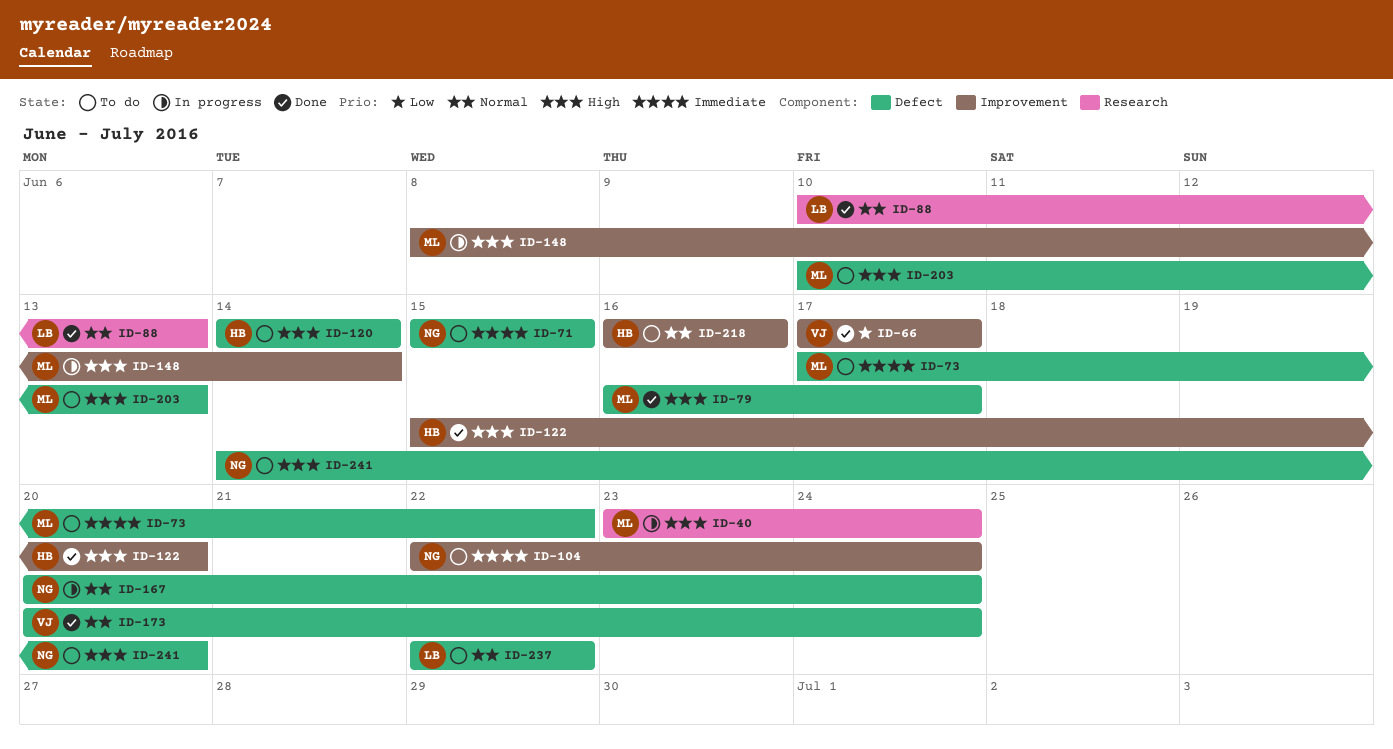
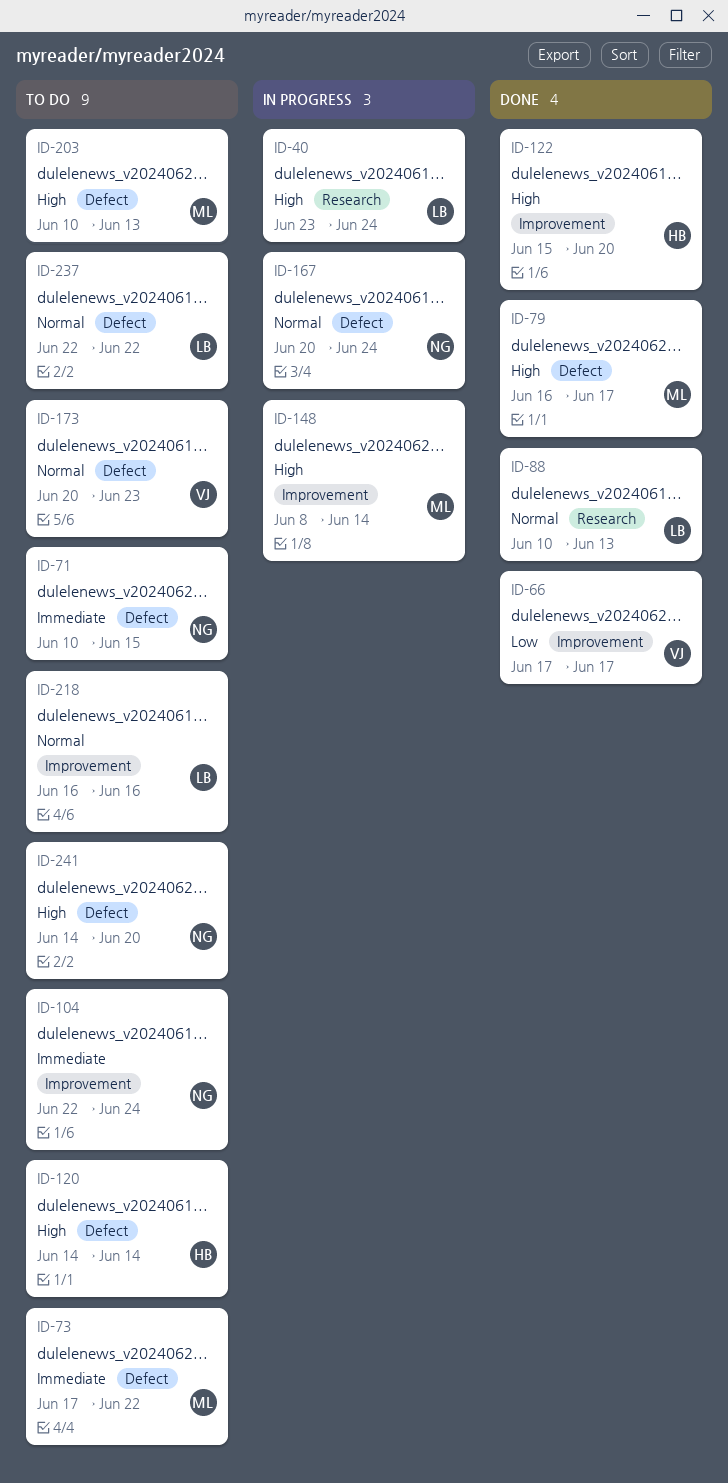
ID-40, owner: ML -> LB
ID-71, start: Jun 15 -> Jun 10
ID-173, status: Done -> To do
ID-173, due: Jun 24 -> Jun 23
ID-218, owner: HB -> LB

